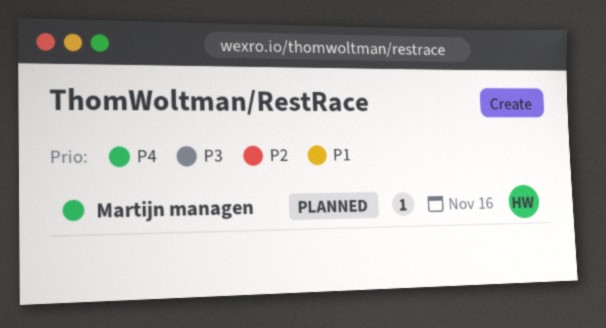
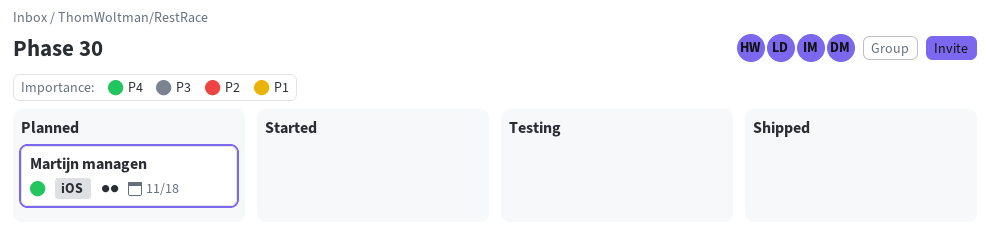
Martijn managen, estimate: 1 -> 2
Martijn managen, due: Nov 16 -> Nov 18

